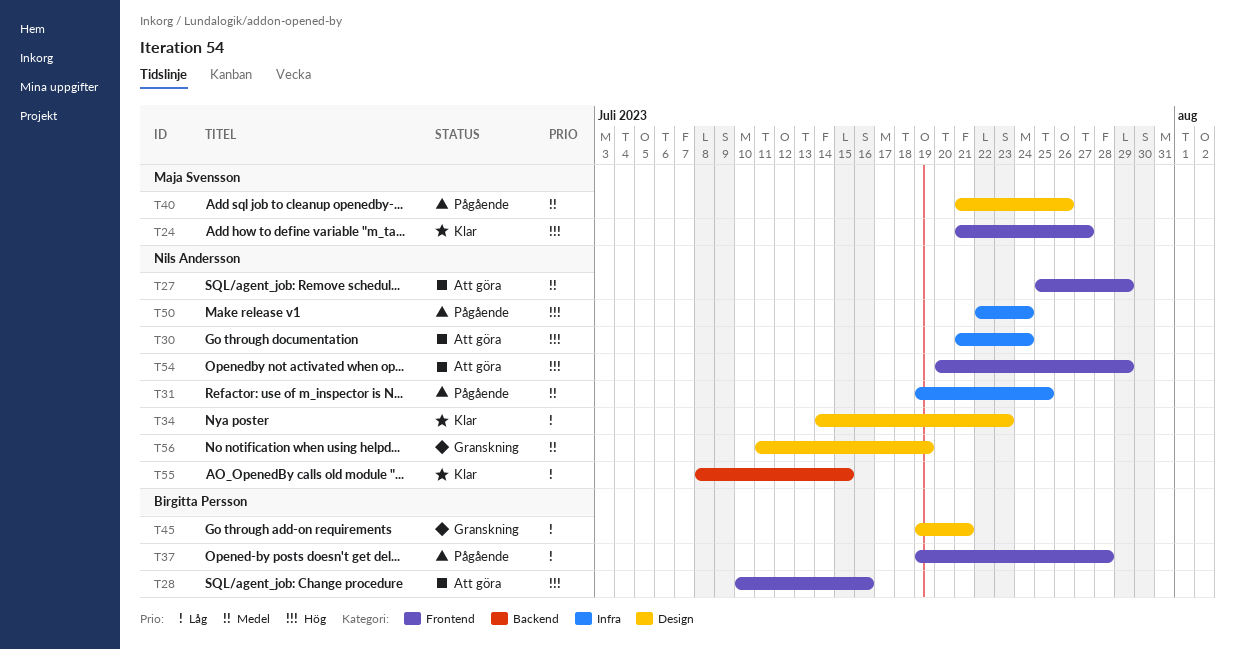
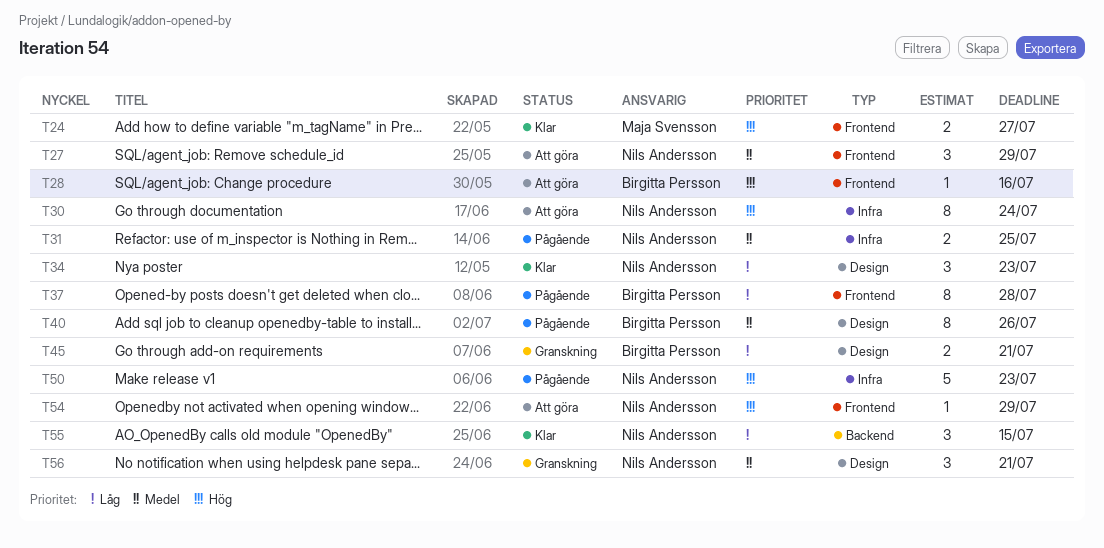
T40, owner: Maja Svensson -> Birgitta Persson
T50, due: Jul 24 -> Jul 23
T56, due: Jul 19 -> Jul 21

